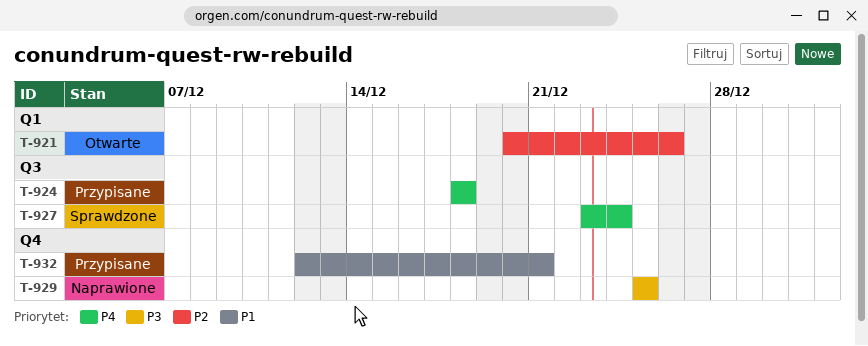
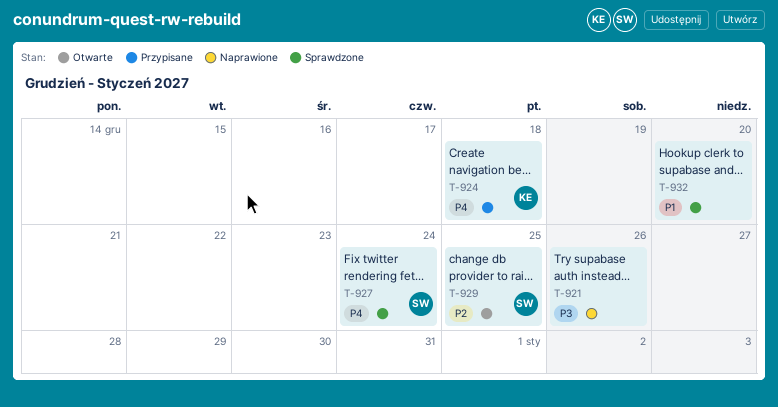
T-921, status: Otwarte -> Naprawione
T-921, priority: P2 -> P3
T-929, status: Naprawione -> Otwarte
T-929, priority: P3 -> P2
T-932, status: Przypisane -> Sprawdzone
T-932, due: Dec 21 -> Dec 20

